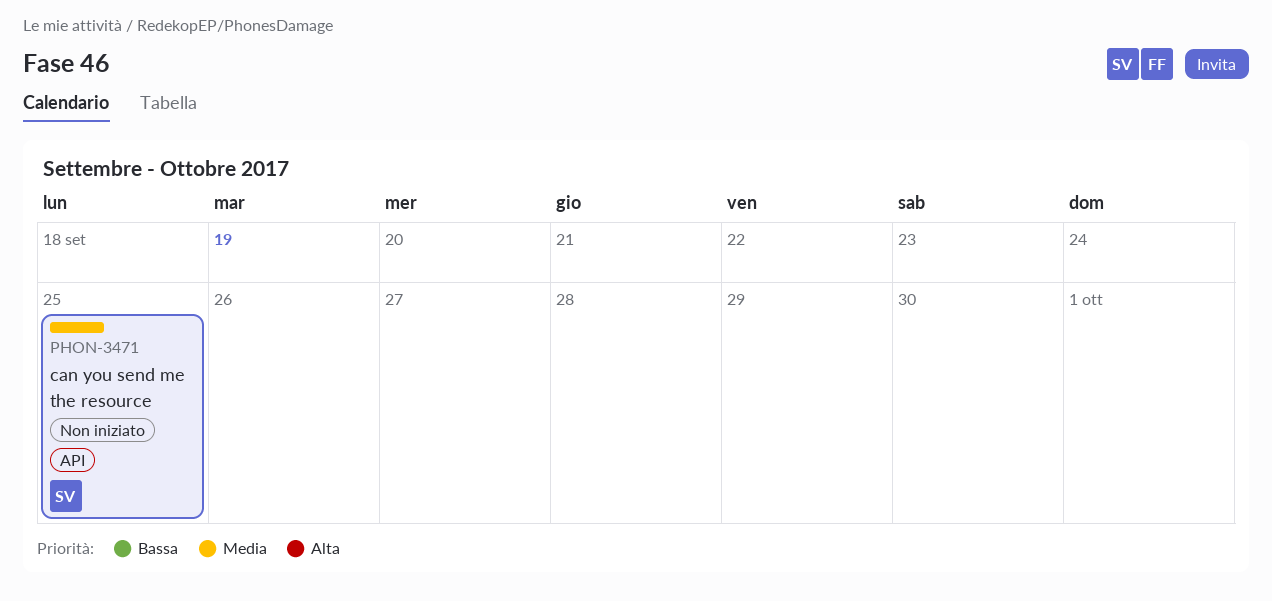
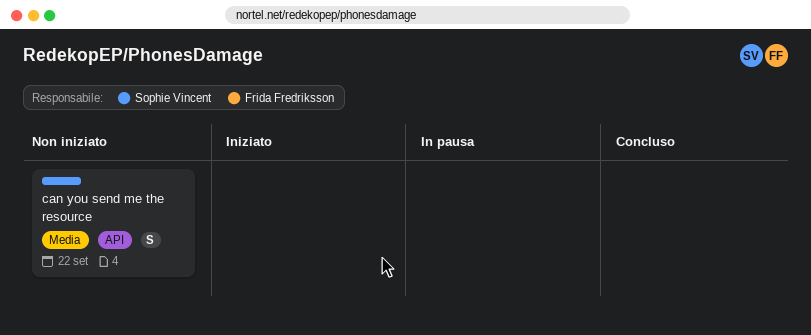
can you send me the resource, due: Sep 25 -> Sep 22

